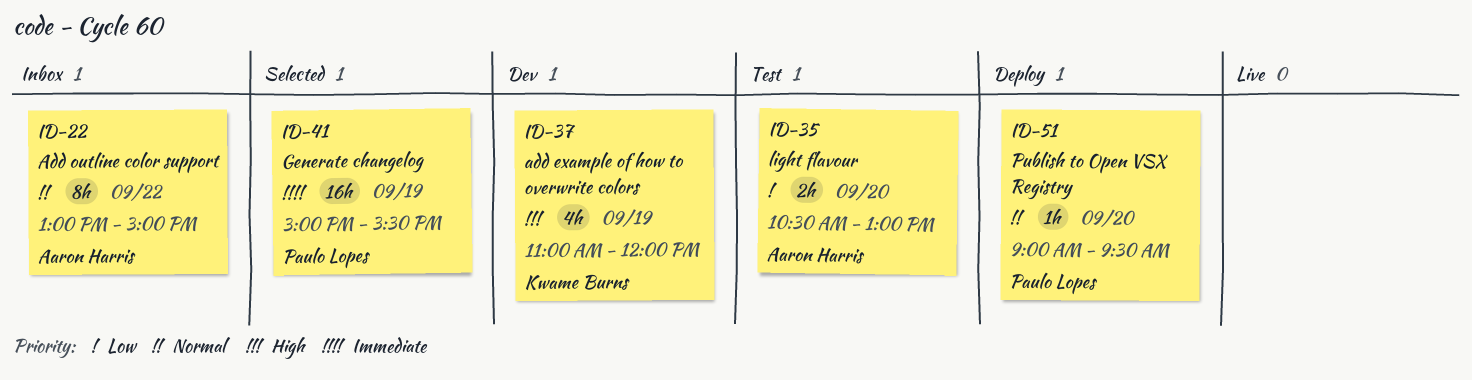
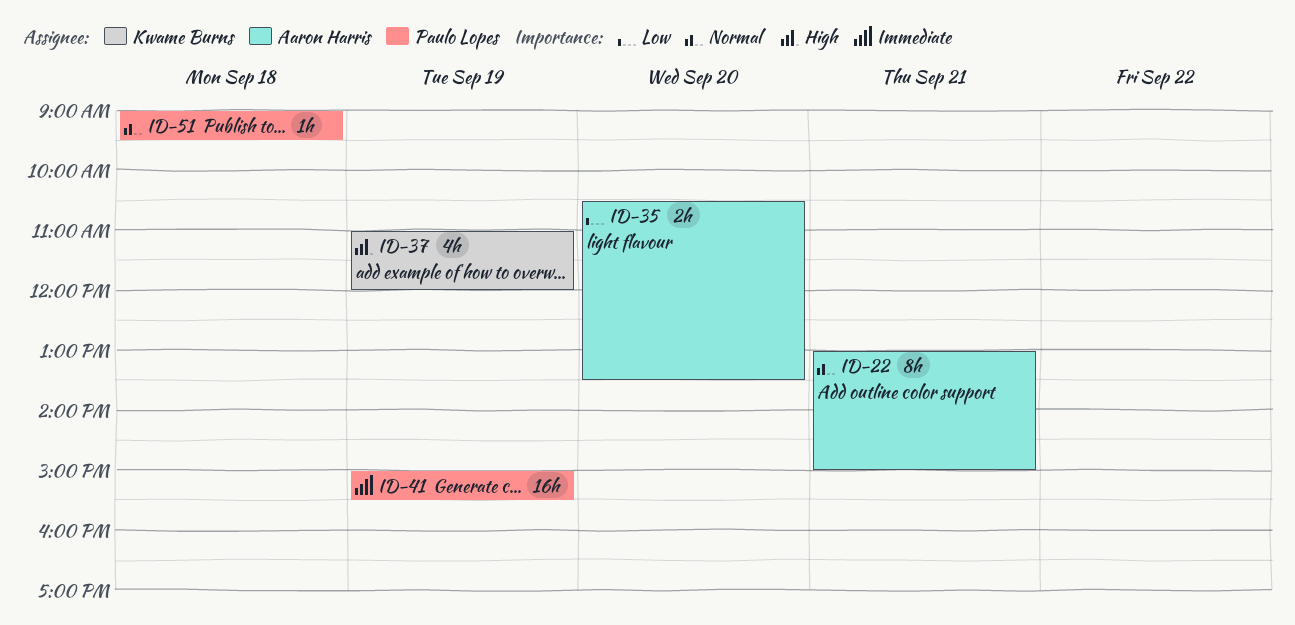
ID-22, day: Sep 22 -> Sep 21
ID-35, ends: 13:00 -> 13:30
ID-51, day: Sep 20 -> Sep 18

